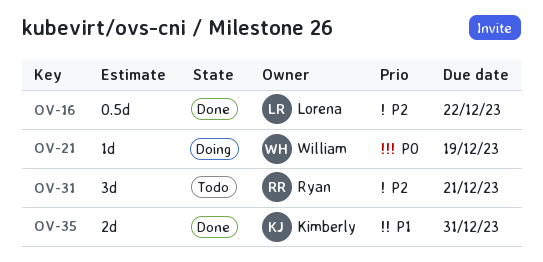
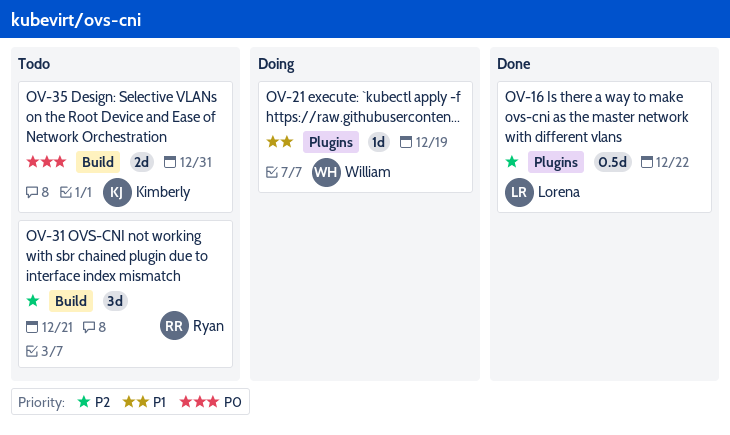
OV-21, priority: P0 -> P1
OV-35, status: Done -> Todo
OV-35, priority: P1 -> P0

